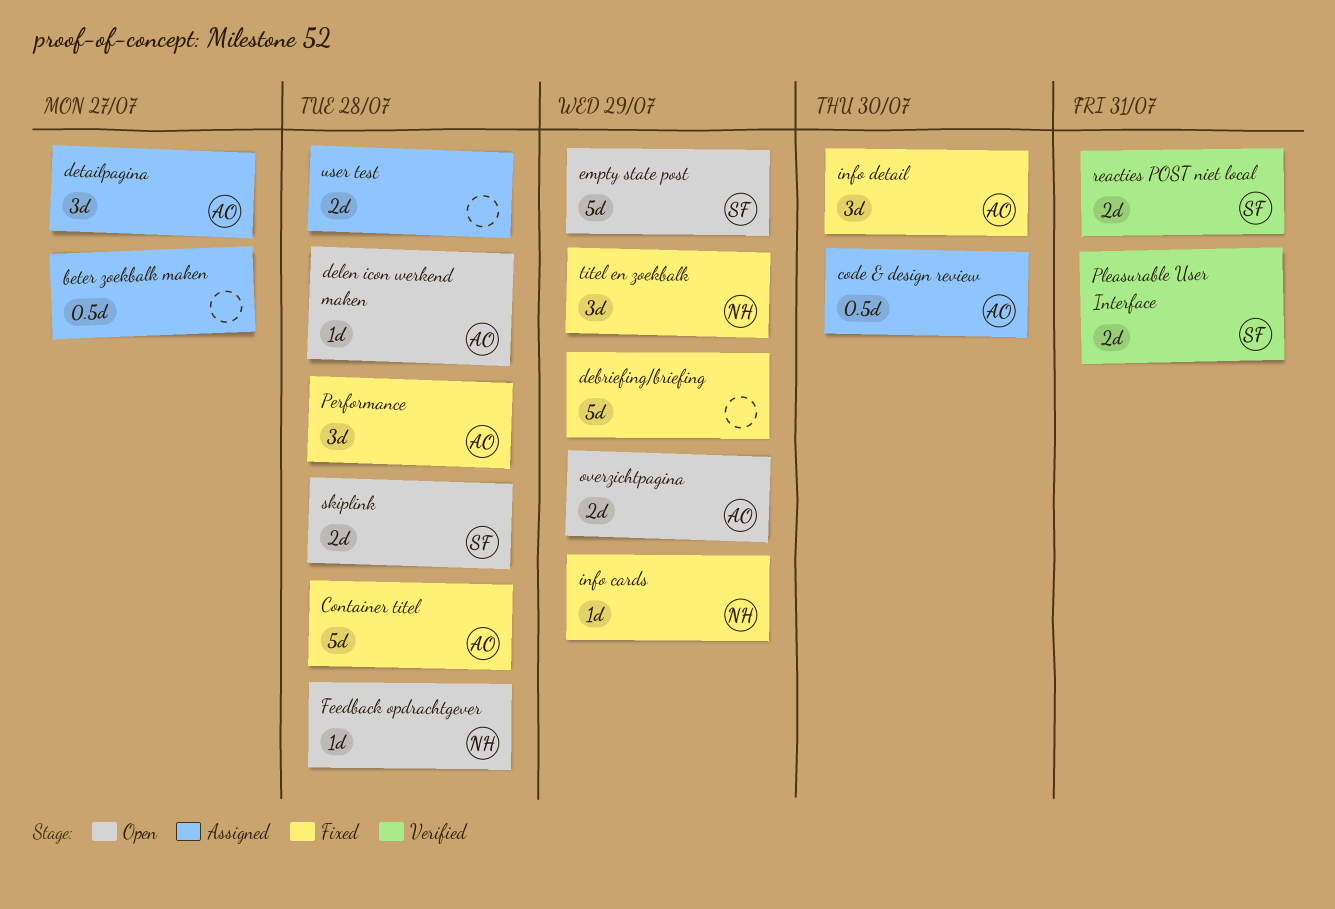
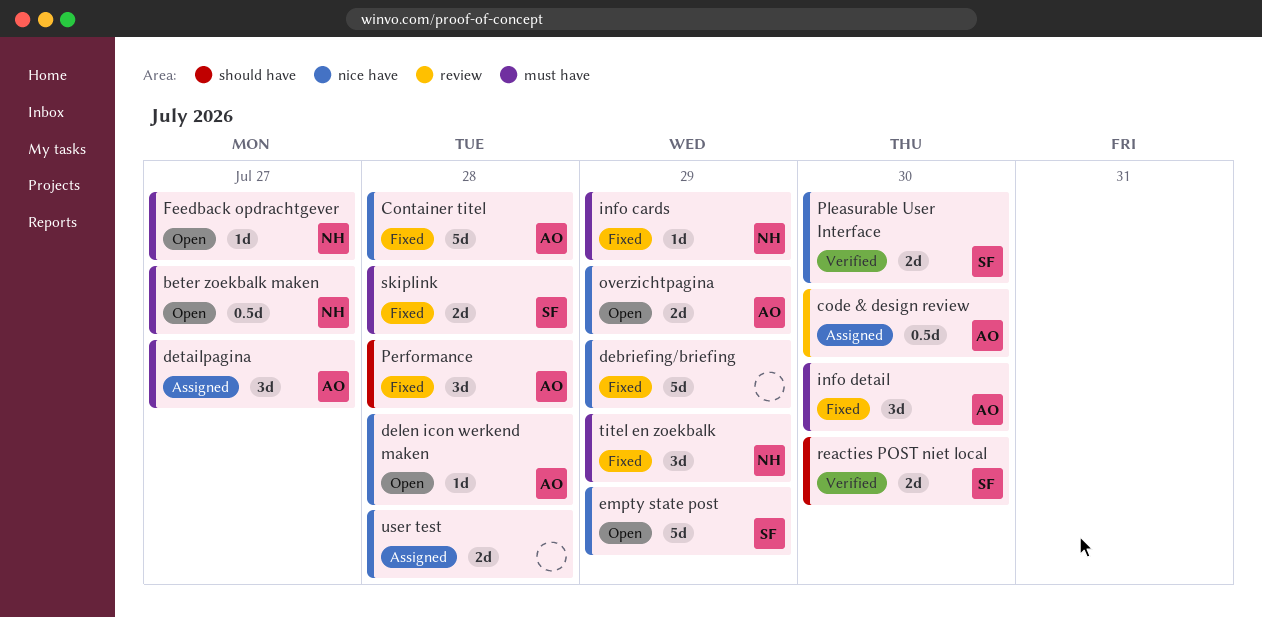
beter zoekbalk maken, status: Assigned -> Open
beter zoekbalk maken, owner: none -> NH
Feedback opdrachtgever, due: Jul 28 -> Jul 27
Pleasurable User Interface, due: Jul 31 -> Jul 30
reacties POST niet local, due: Jul 31 -> Jul 30
skiplink, status: Open -> Fixed

